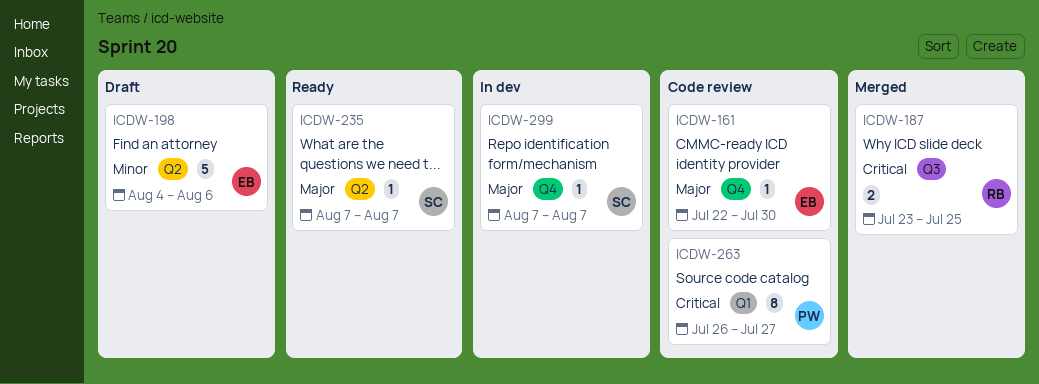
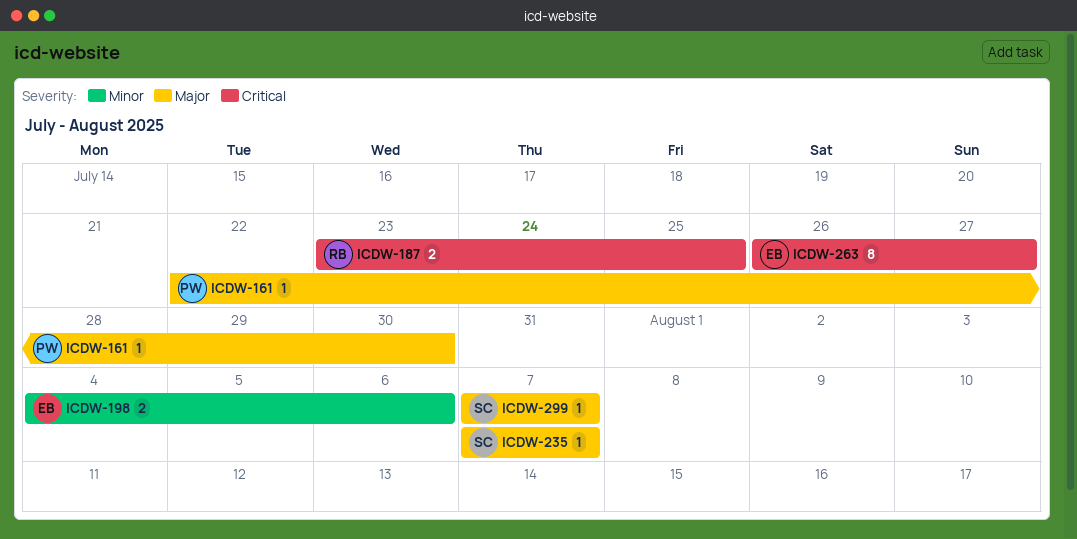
ICDW-161, owner: EB -> PW
ICDW-198, estimate: 5 -> 2
ICDW-263, owner: PW -> EB

